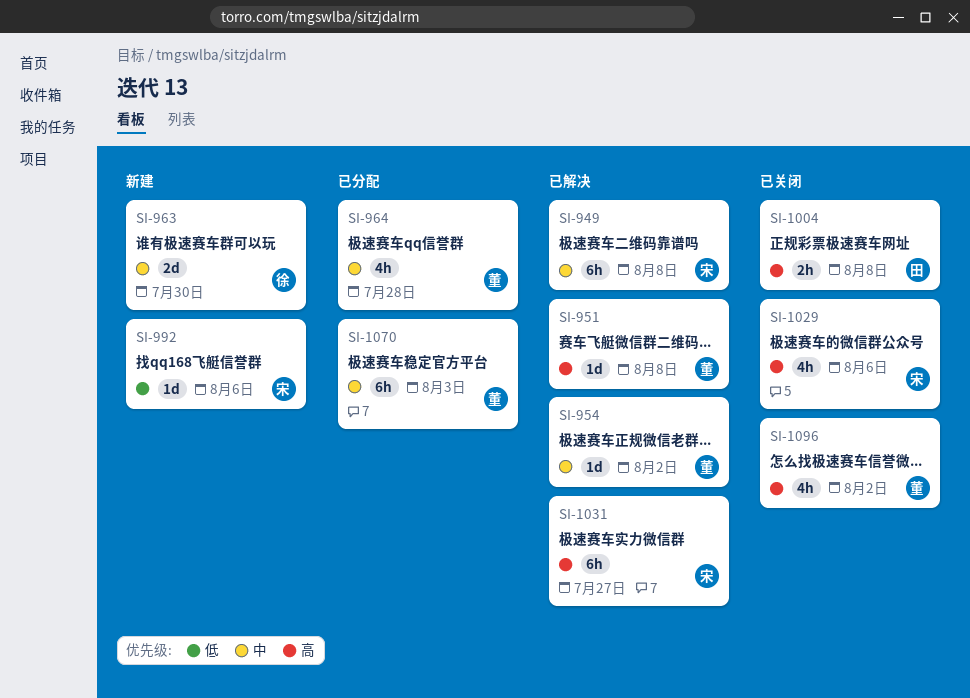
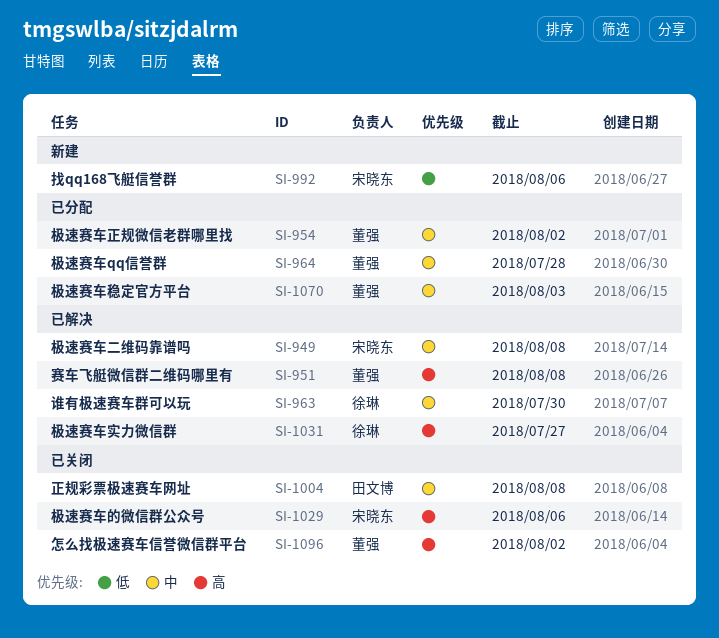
SI-954, status: 已解决 -> 已分配
SI-963, status: 新建 -> 已解决
SI-1004, priority: 高 -> 中
SI-1031, owner: 宋晓东 -> 徐琳

